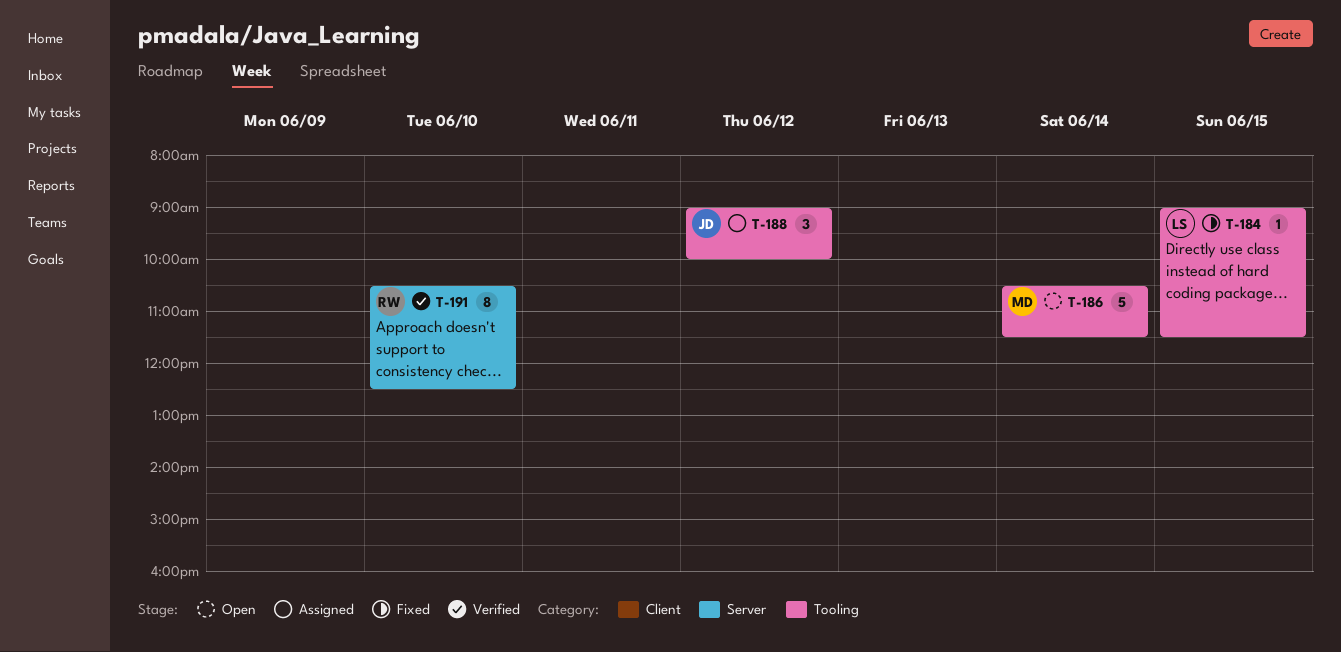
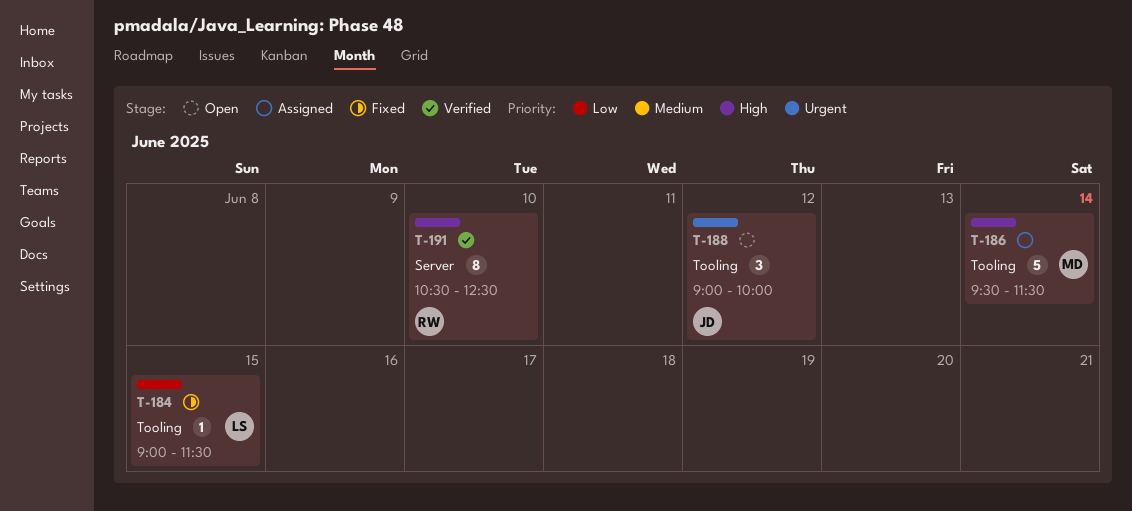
T-186, status: Open -> Assigned
T-186, begins: 10:30 -> 09:30
T-188, status: Assigned -> Open

